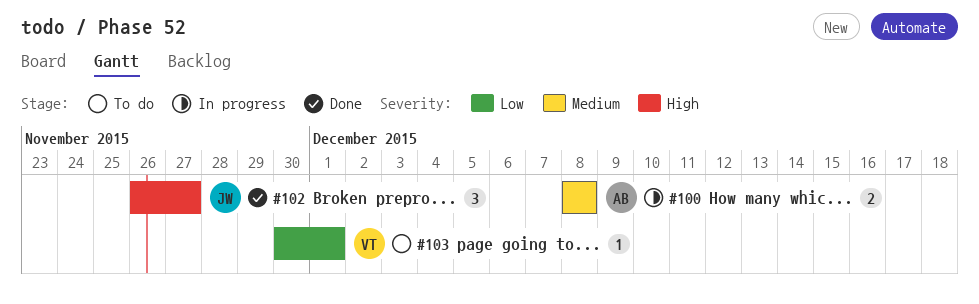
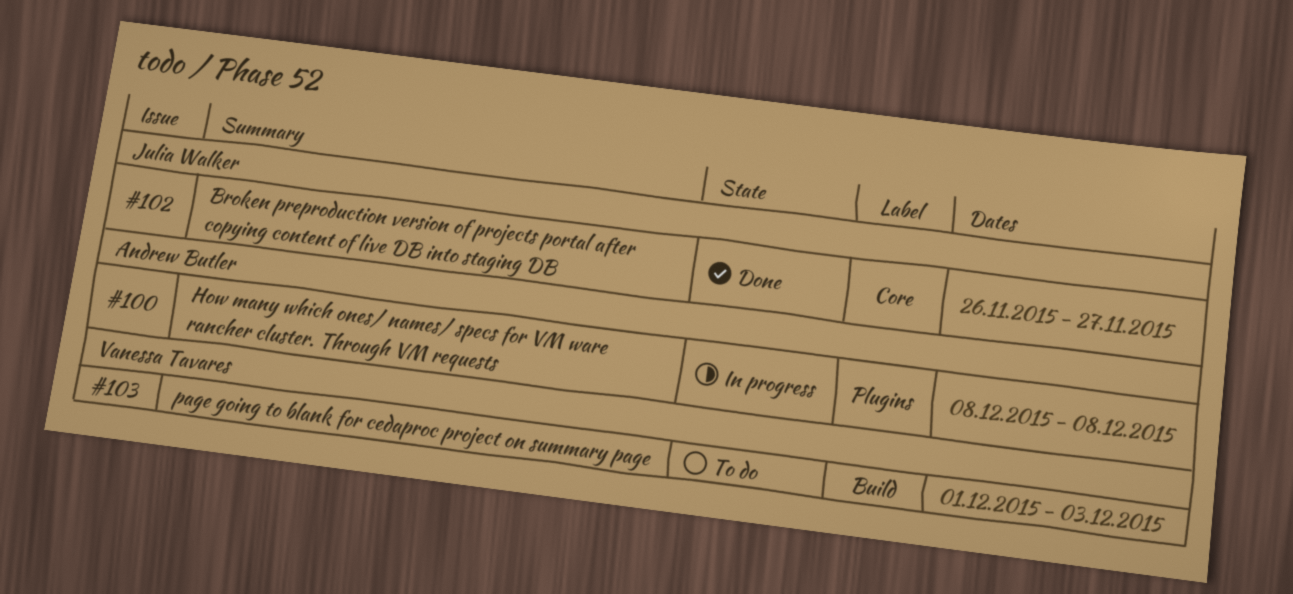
#103, start: Nov 30 -> Dec 1
#103, due: Dec 1 -> Dec 3

